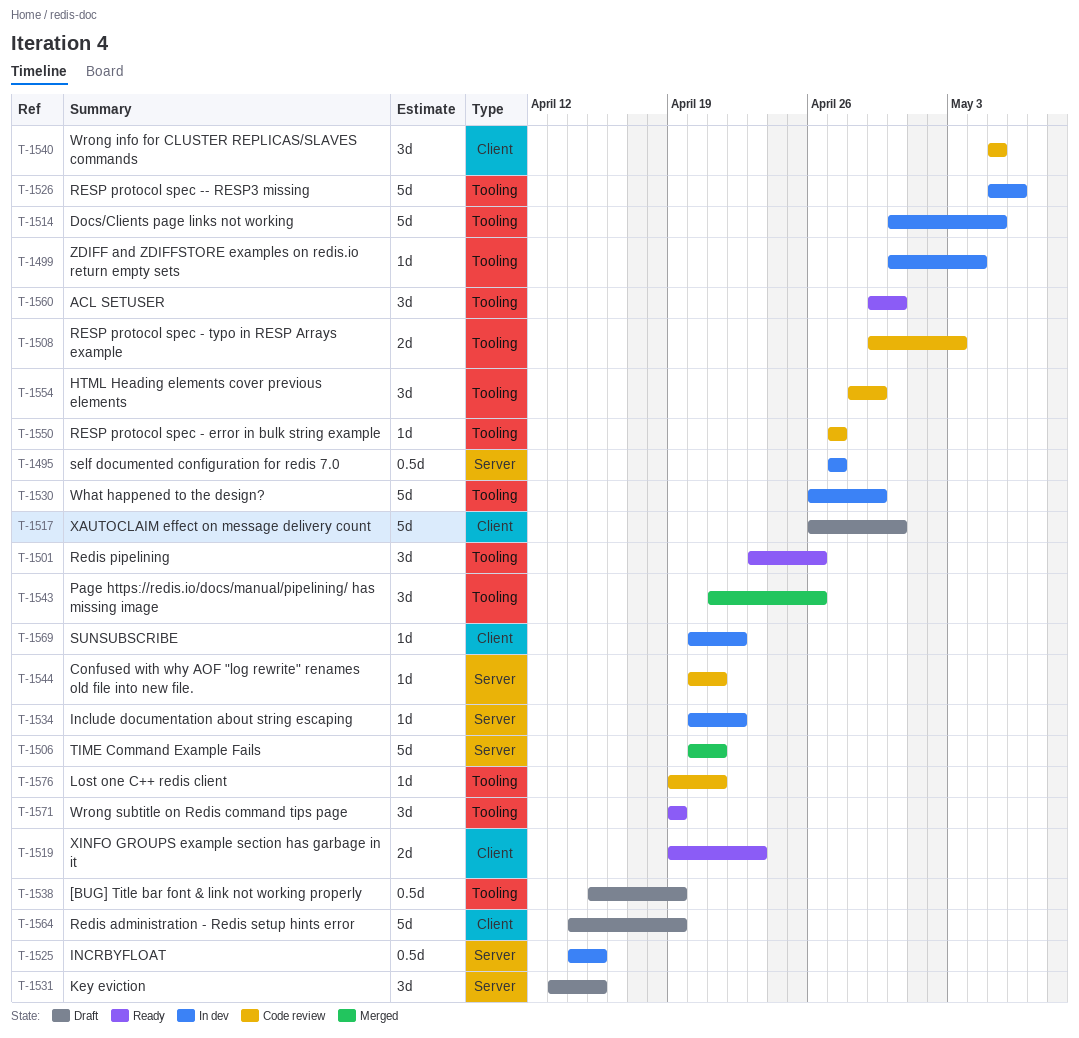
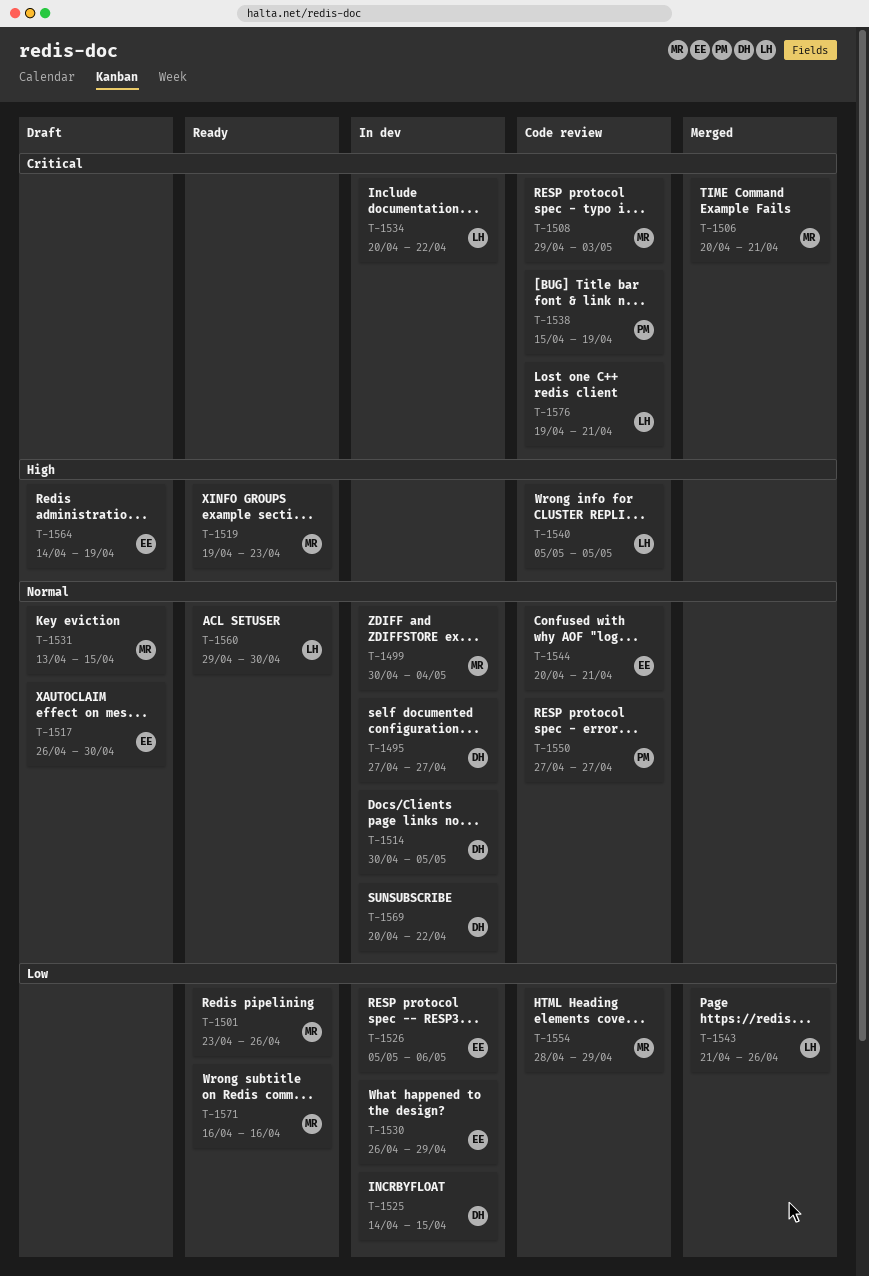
T-1538, status: Draft -> Code review
T-1571, start: Apr 19 -> Apr 16
T-1571, due: Apr 19 -> Apr 16

